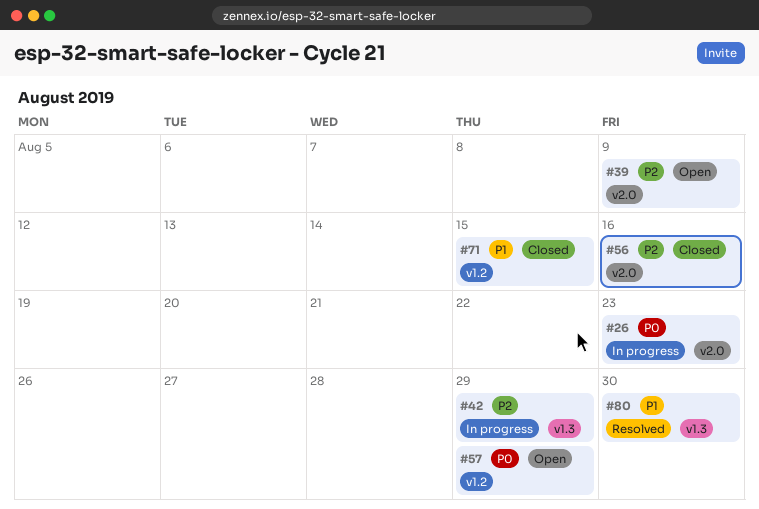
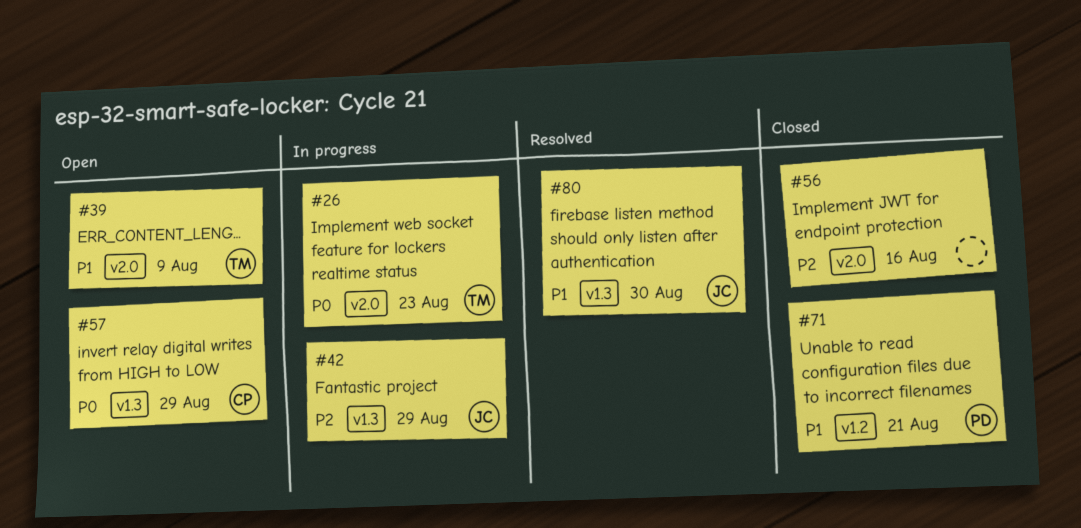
#39, priority: P2 -> P1
#57, label: v1.2 -> v1.3
#71, due: Aug 15 -> Aug 21

